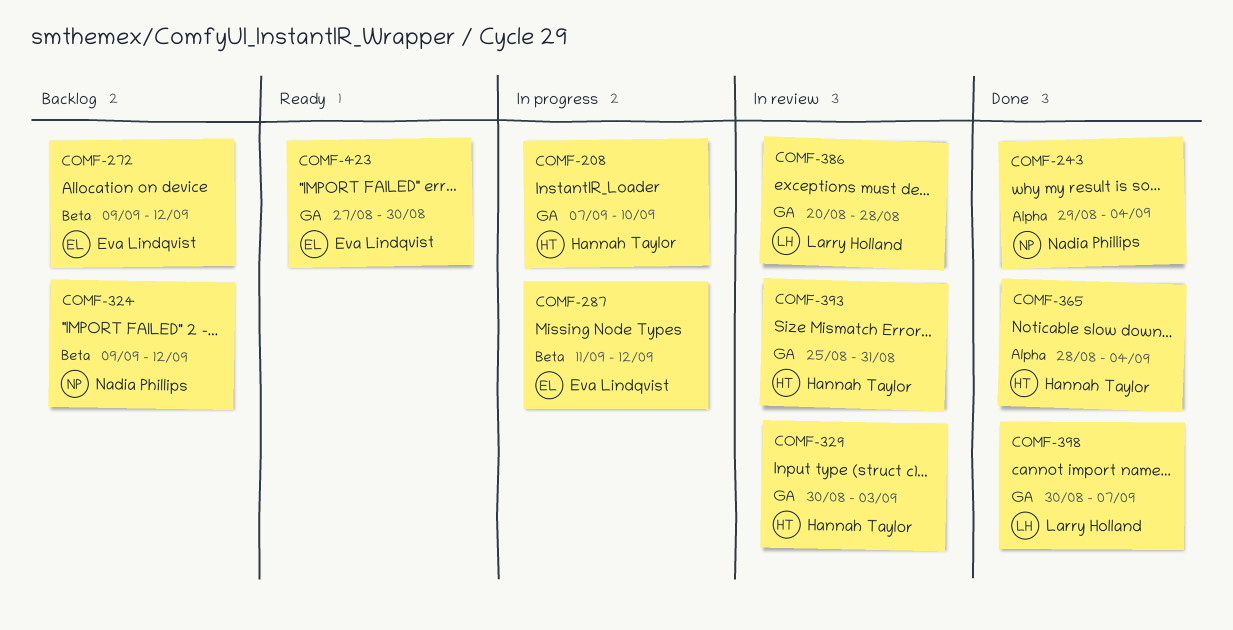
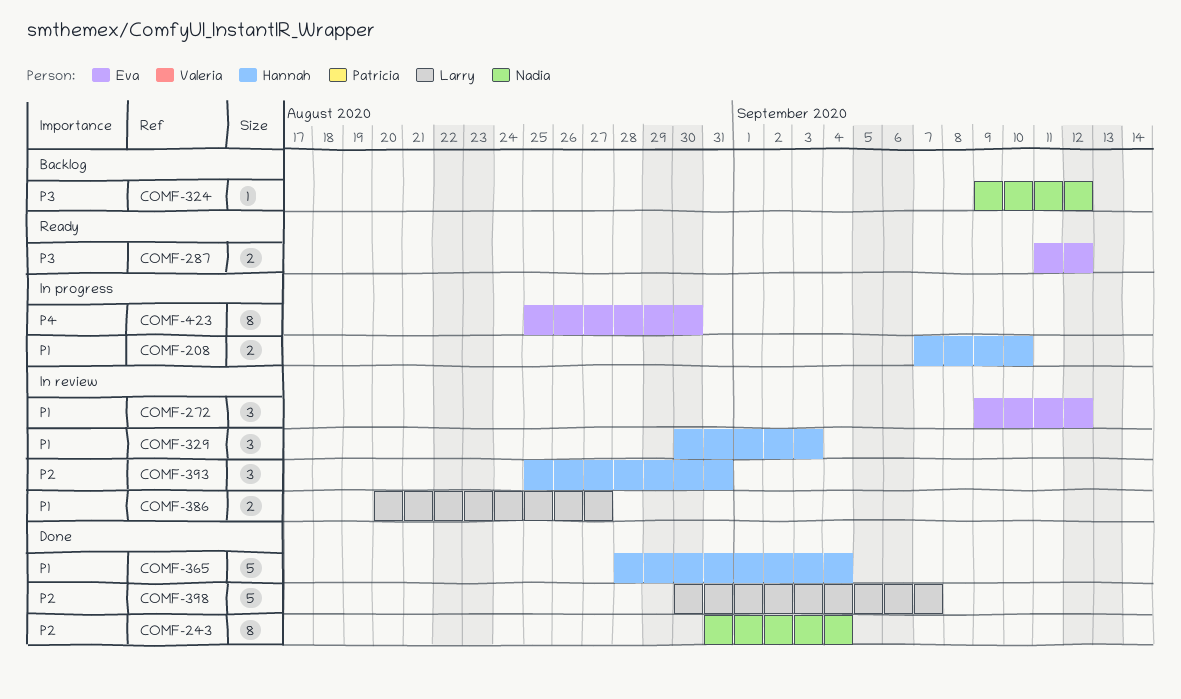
COMF-243, start: Aug 29 -> Aug 31
COMF-272, status: Backlog -> In review
COMF-287, status: In progress -> Ready
COMF-386, due: Aug 28 -> Aug 27
COMF-423, status: Ready -> In progress
COMF-423, start: Aug 27 -> Aug 25

